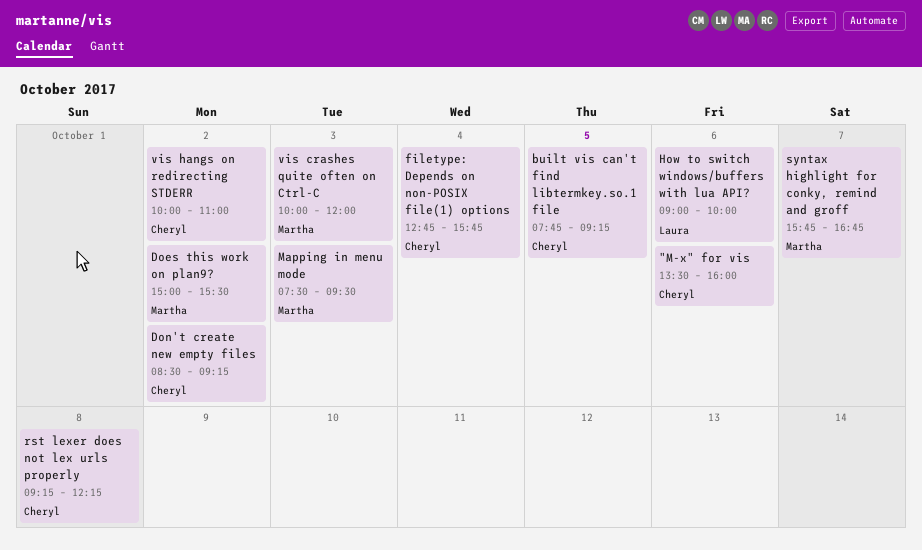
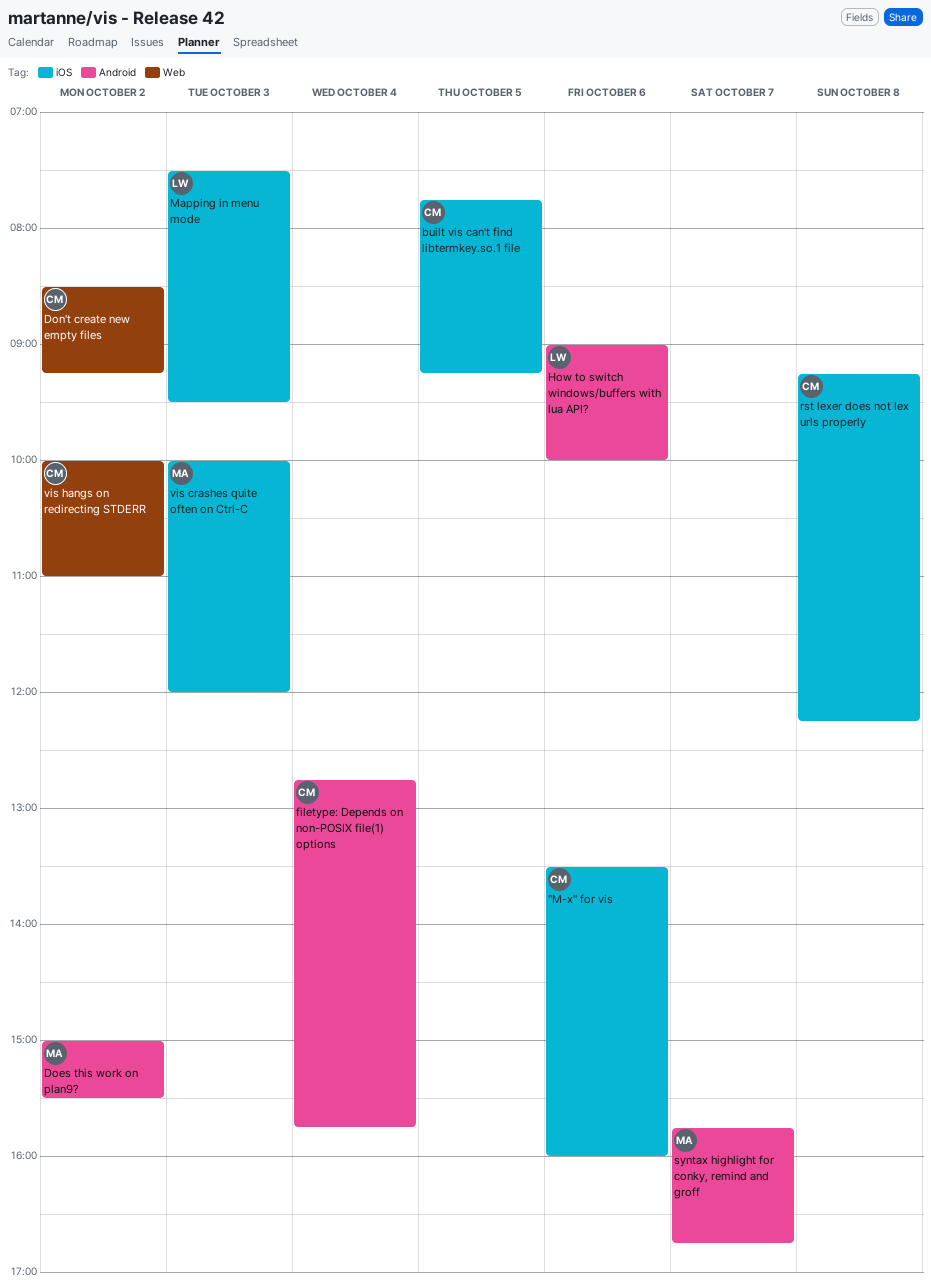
Mapping in menu mode, owner: Martha -> Laura

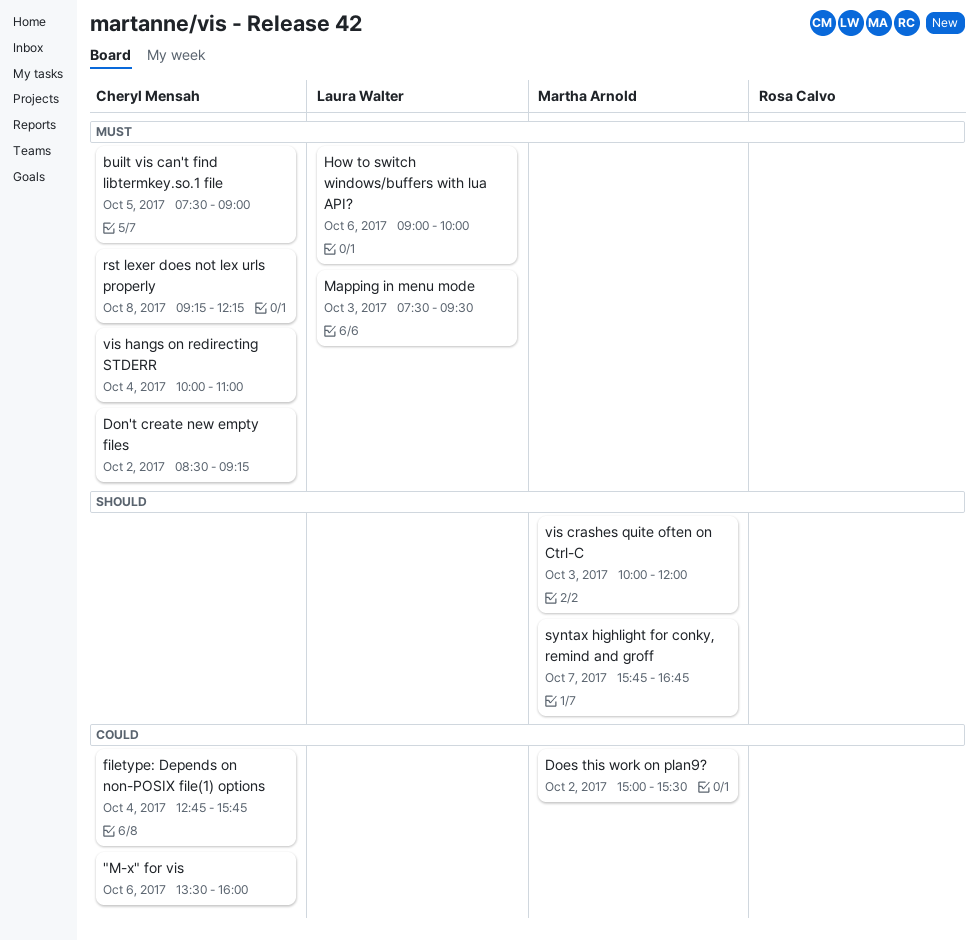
built vis can't find libtermkey.so.1 file, begins: 07:45 -> 07:30
built vis can't find libtermkey.so.1 file, ends: 09:15 -> 09:00
vis hangs on redirecting STDERR, day: Oct 2 -> Oct 4

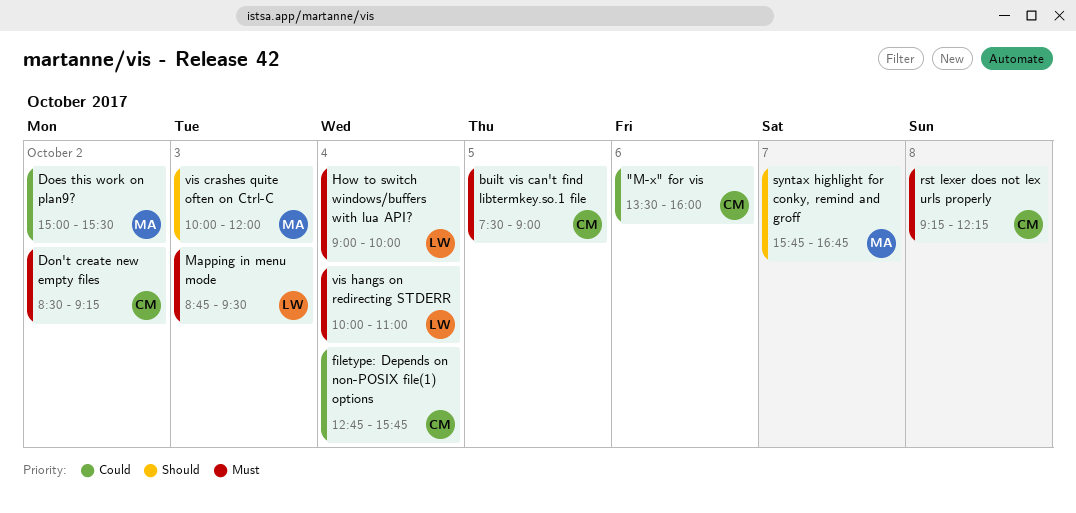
How to switch windows/buffers with lua API?, day: Oct 6 -> Oct 4
Mapping in menu mode, begins: 07:30 -> 08:45
vis hangs on redirecting STDERR, owner: Cheryl Mensah -> Laura Walter

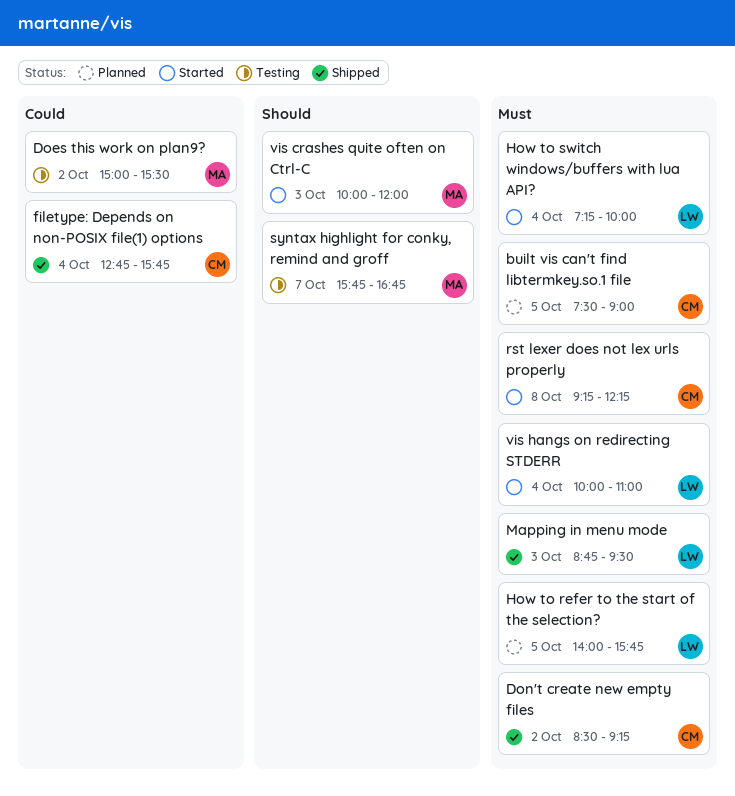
"M-x" for vis: present -> none
How to refer to the start of the selection?: none -> present
How to switch windows/buffers with lua API?, begins: 09:00 -> 07:15

